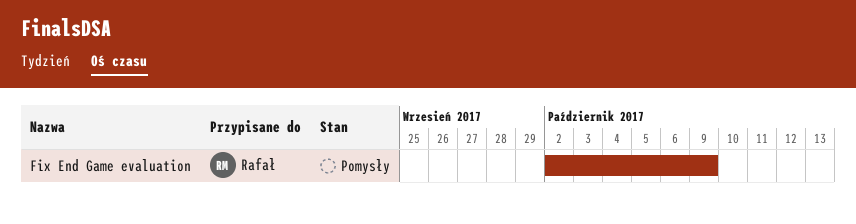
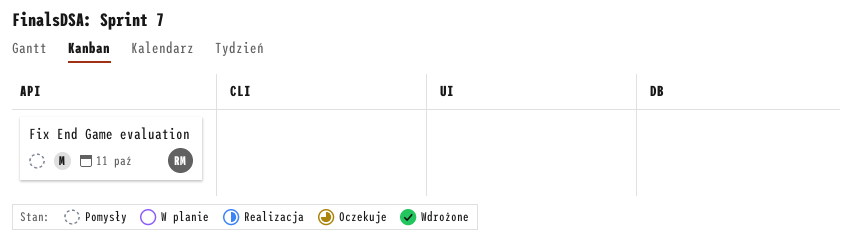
Fix End Game evaluation, due: Oct 9 -> Oct 11

